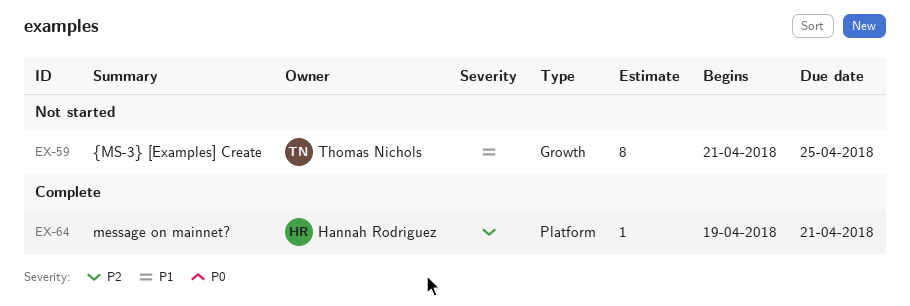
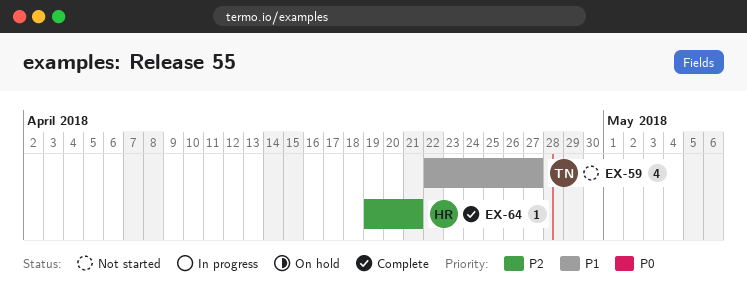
EX-59, estimate: 8 -> 4
EX-59, start: Apr 21 -> Apr 22
EX-59, due: Apr 25 -> Apr 27

